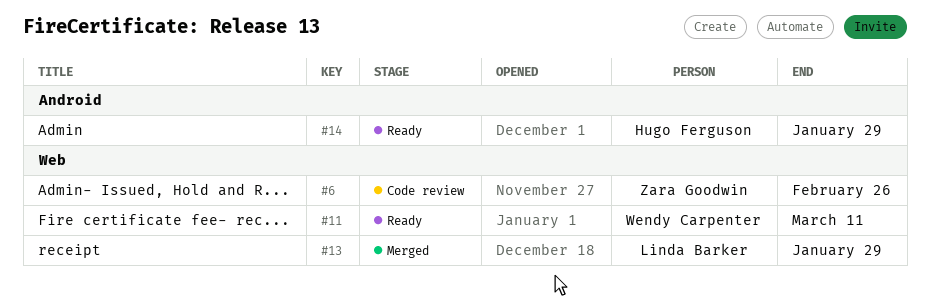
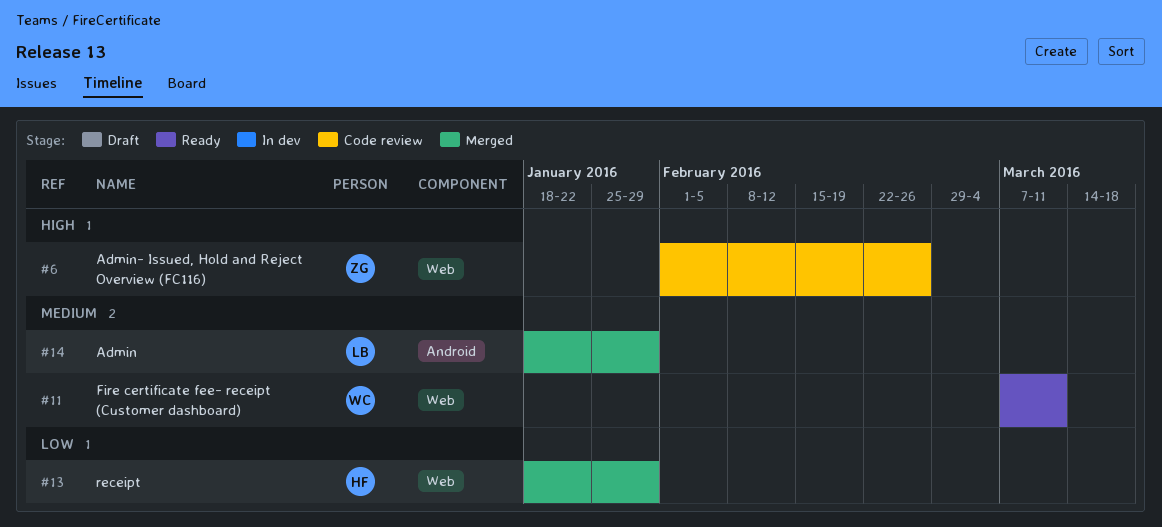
#13, owner: Linda Barker -> Hugo Ferguson
#14, status: Ready -> Merged
#14, owner: Hugo Ferguson -> Linda Barker

